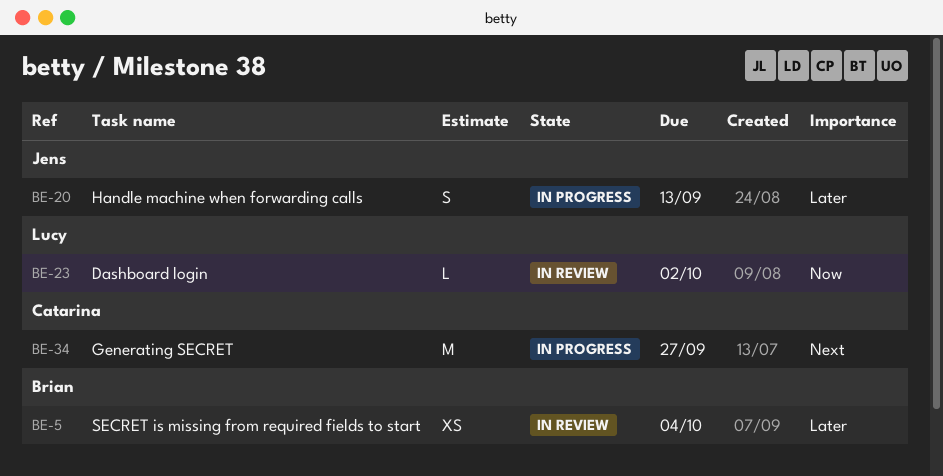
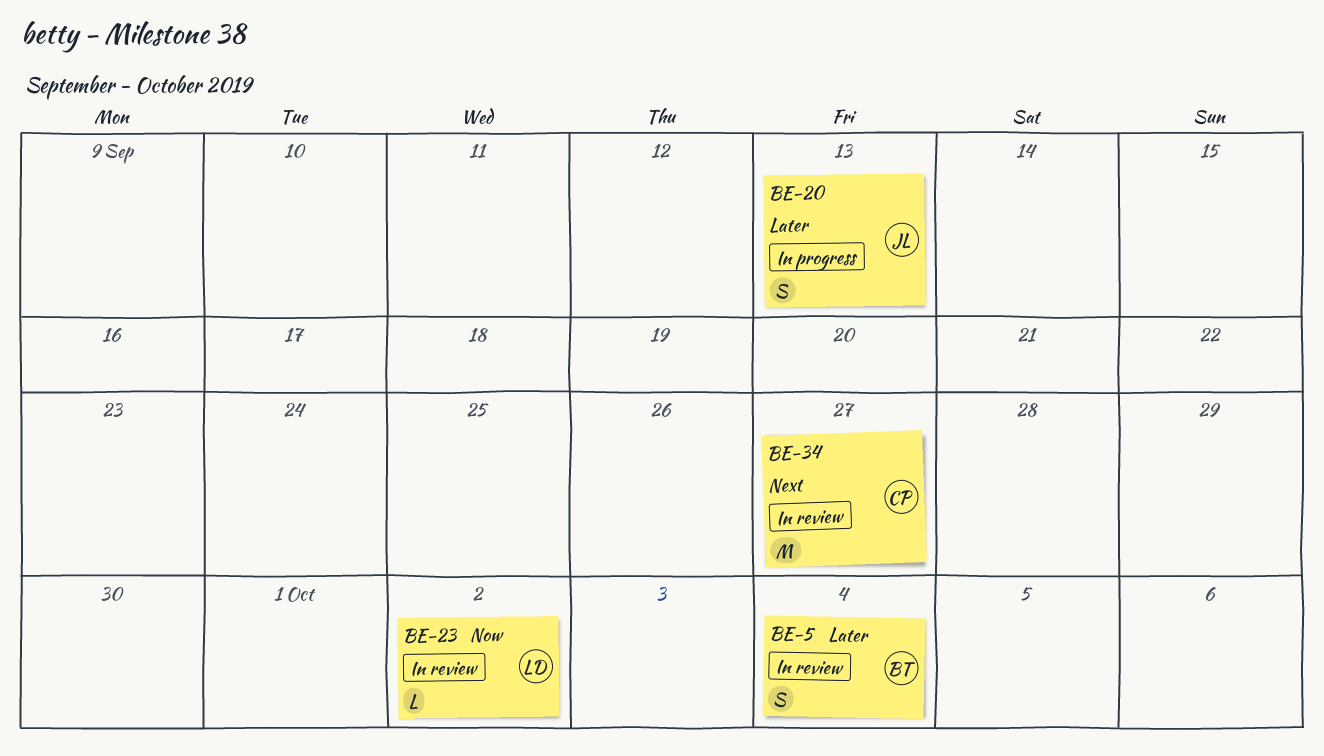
BE-5, estimate: XS -> S
BE-34, status: In progress -> In review

